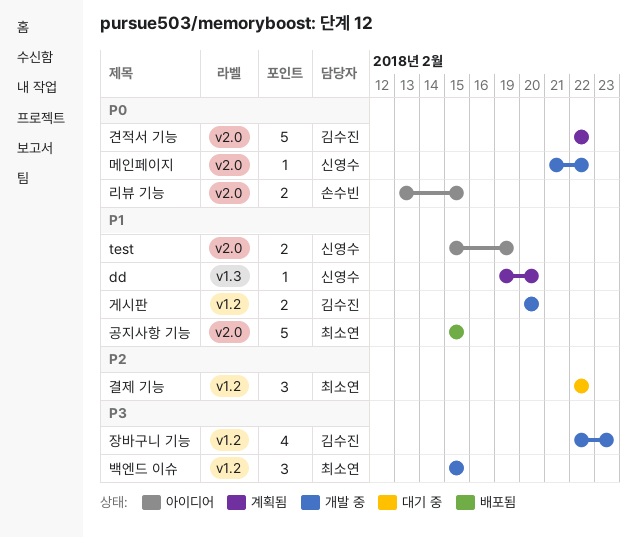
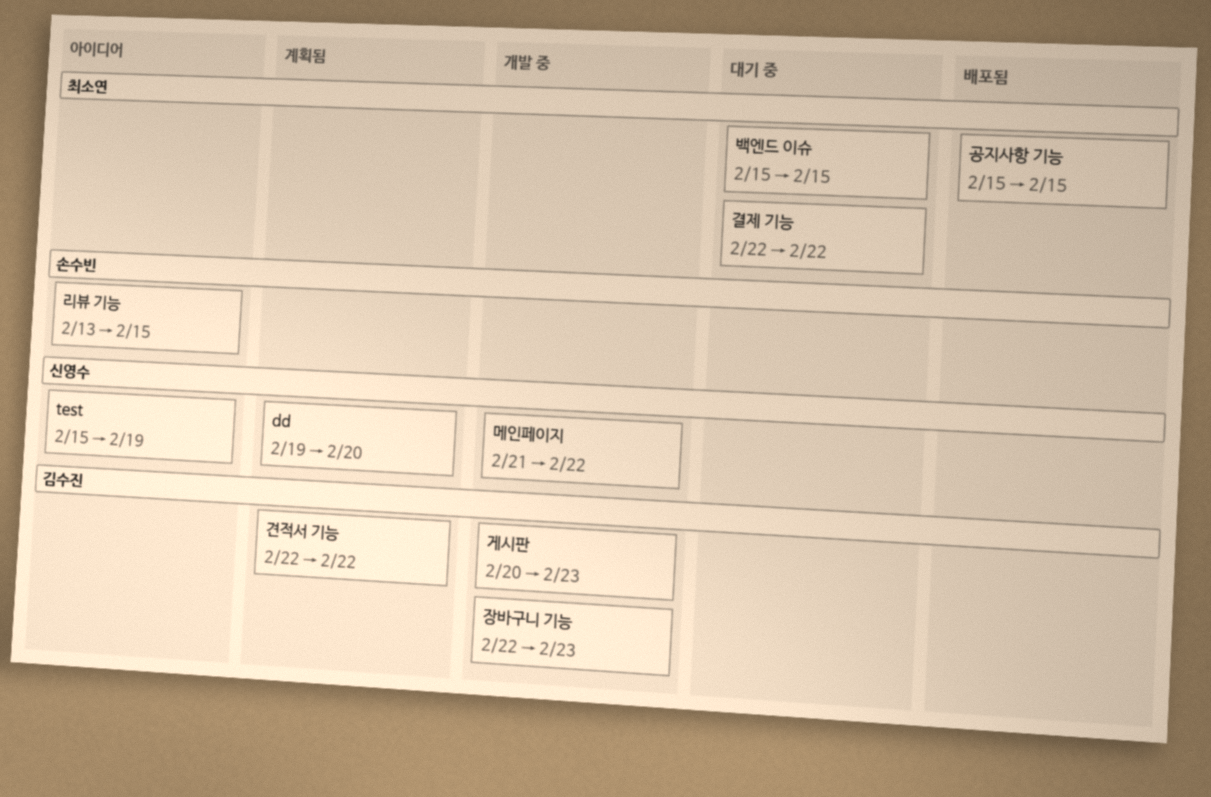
게시판, due: Feb 20 -> Feb 23
백엔드 이슈, status: 개발 중 -> 대기 중

